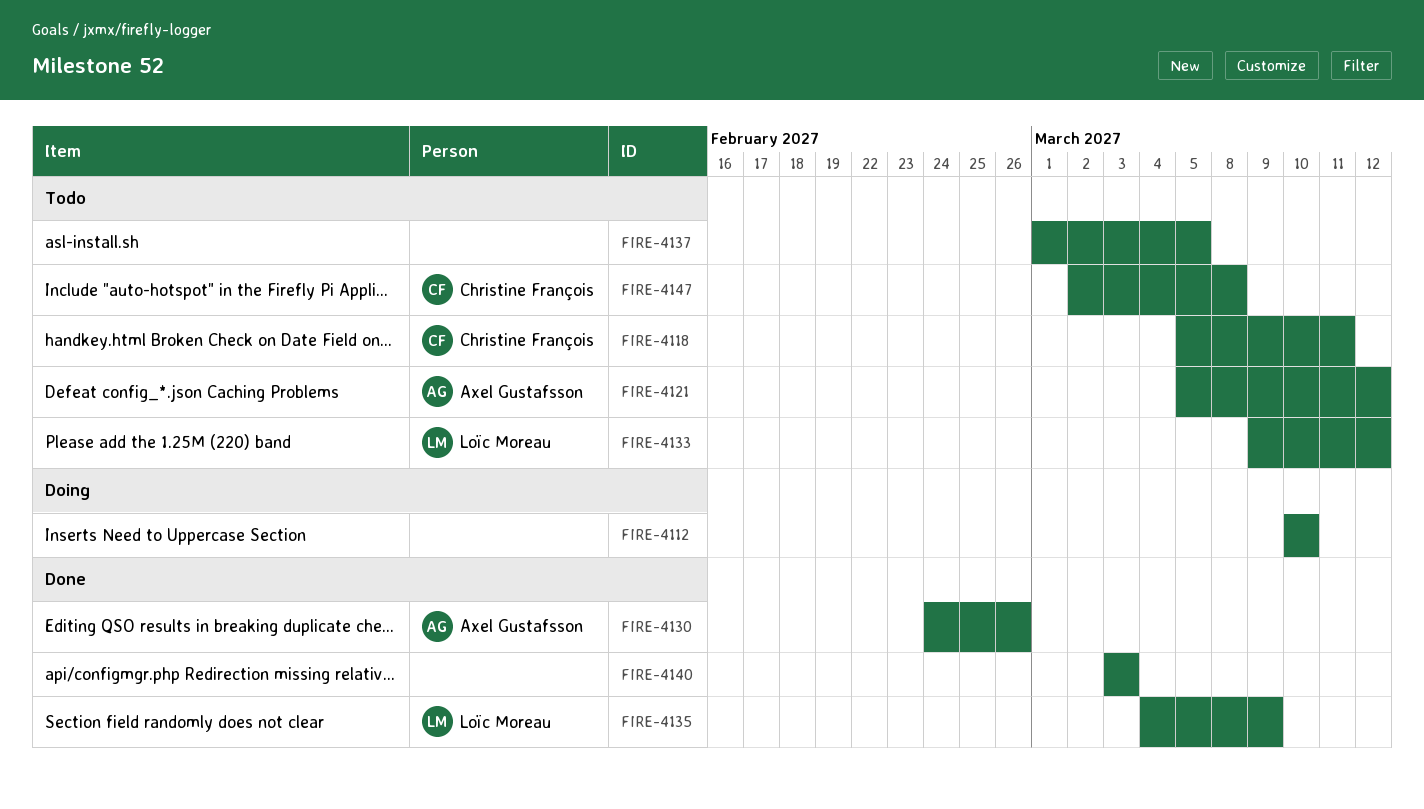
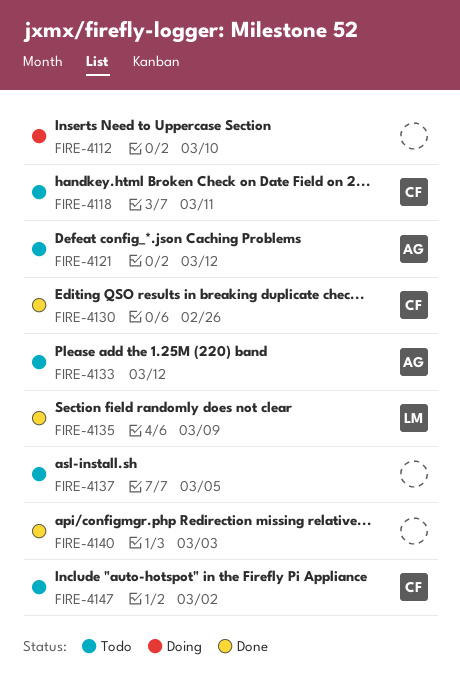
FIRE-4130, owner: Axel Gustafsson -> Christine François
FIRE-4133, owner: Loïc Moreau -> Axel Gustafsson
FIRE-4147, due: Mar 8 -> Mar 2

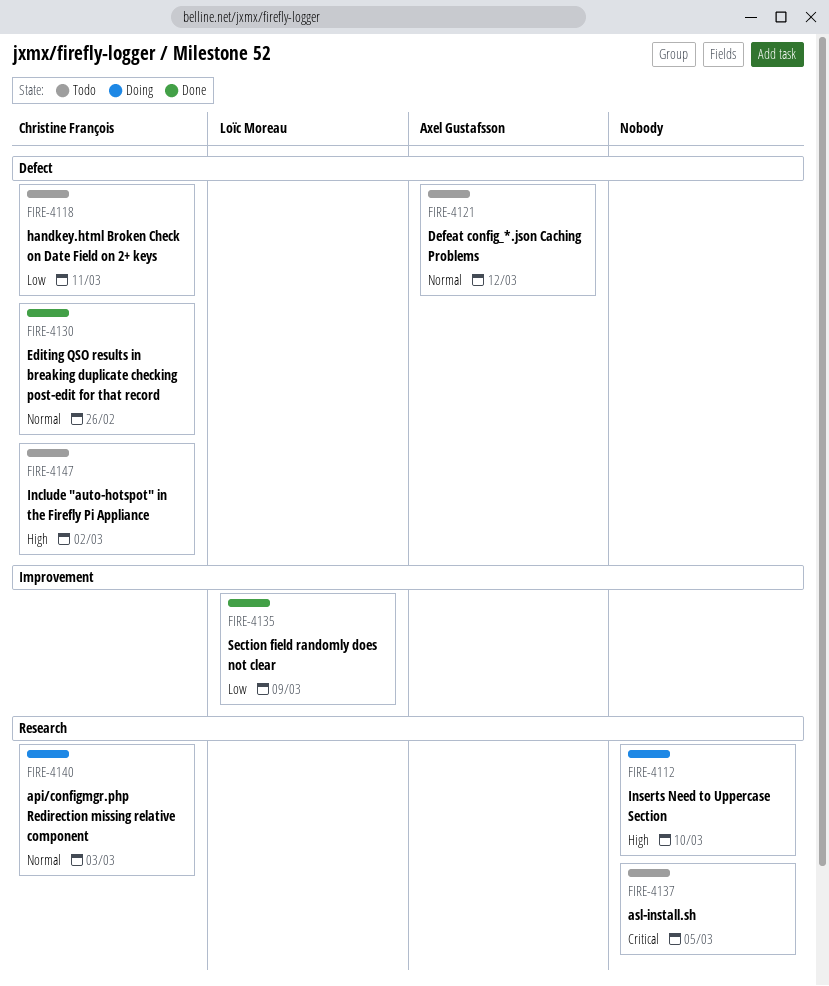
FIRE-4133: present -> none
FIRE-4140, status: Done -> Doing
FIRE-4140, owner: none -> Christine François

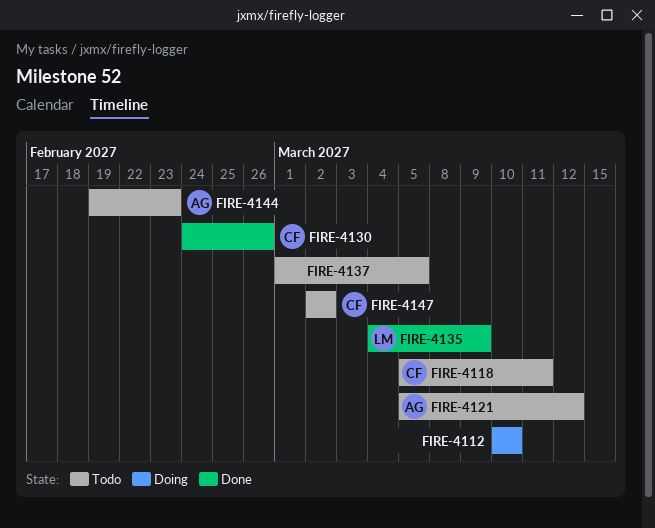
FIRE-4140: present -> none
FIRE-4144: none -> present

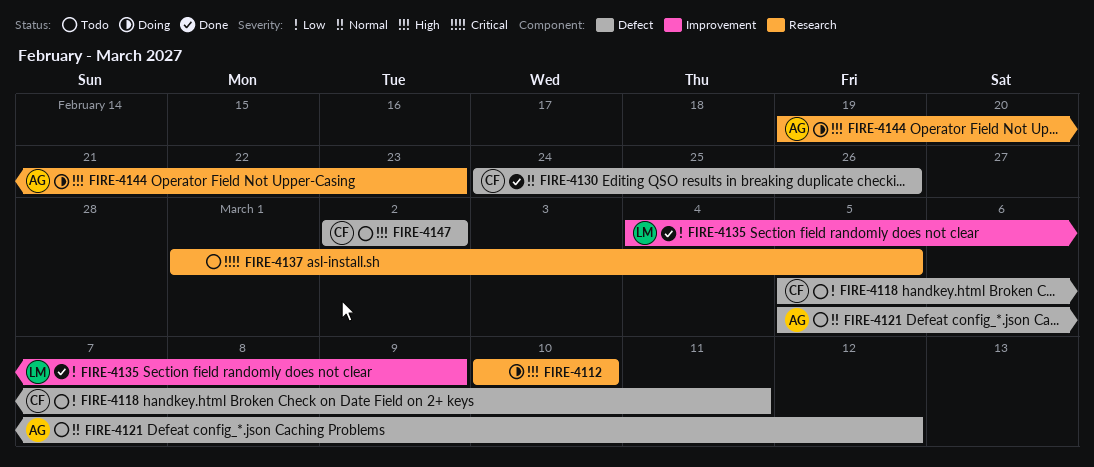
FIRE-4144, status: Todo -> Doing

